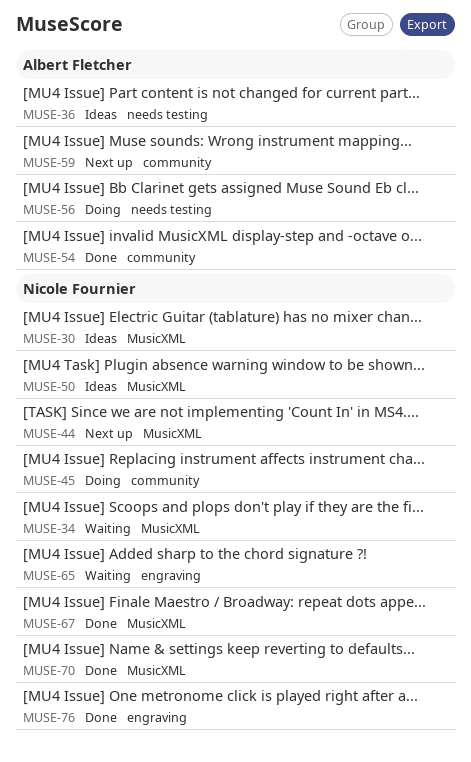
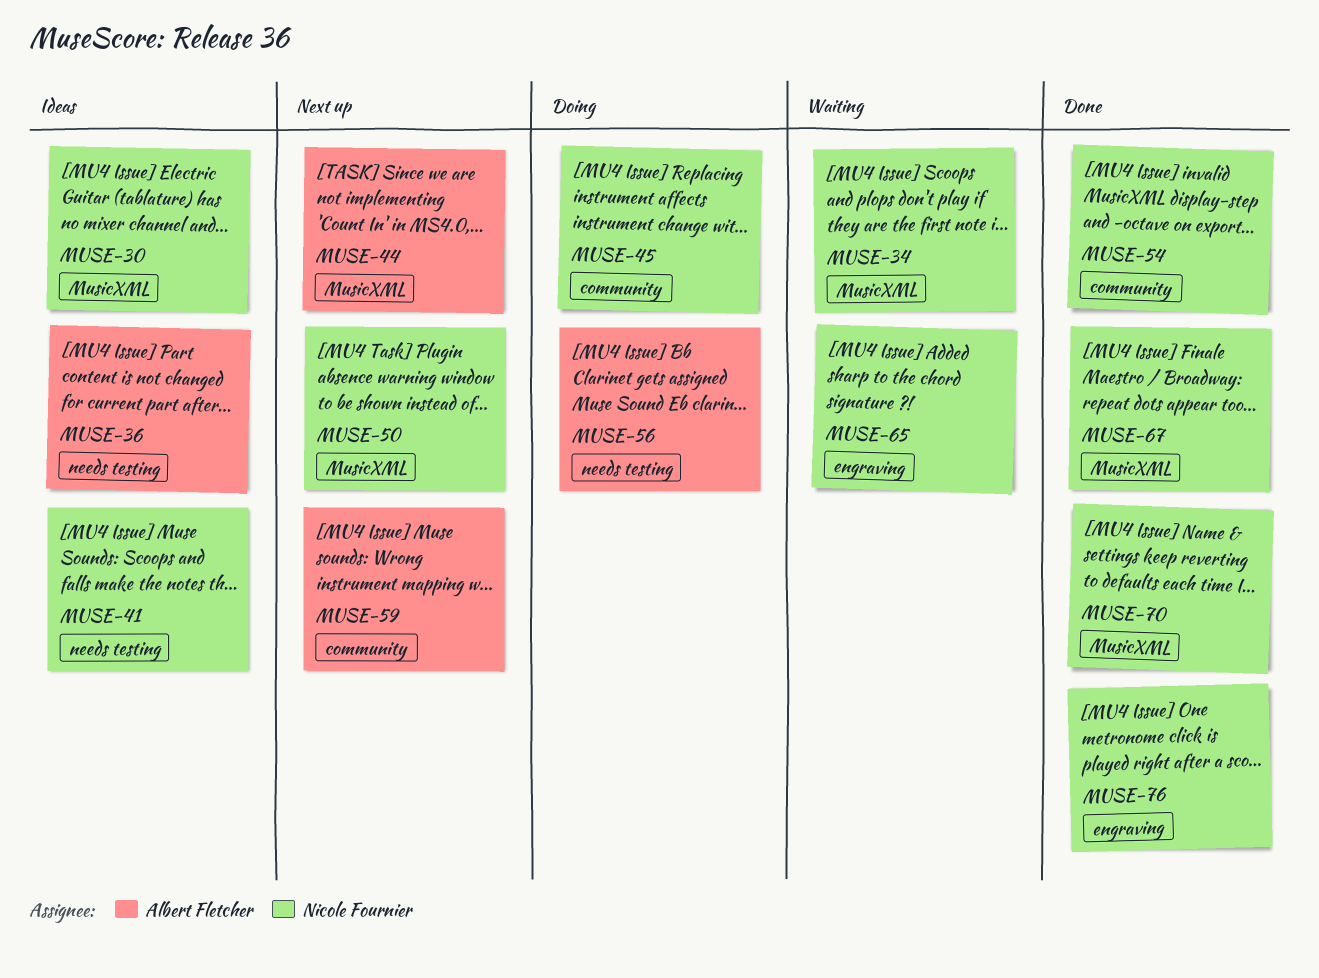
MUSE-41: none -> present
MUSE-44, owner: Nicole Fournier -> Albert Fletcher
MUSE-50, status: Ideas -> Next up
MUSE-54, owner: Albert Fletcher -> Nicole Fournier

